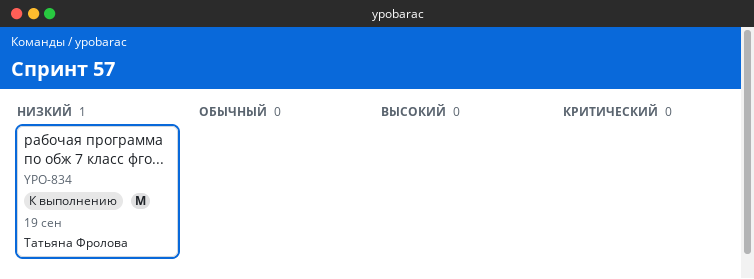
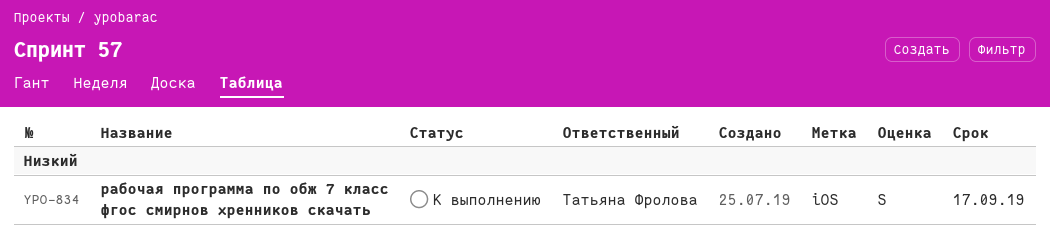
YPO-834, estimate: M -> S
YPO-834, due: Sep 19 -> Sep 17

